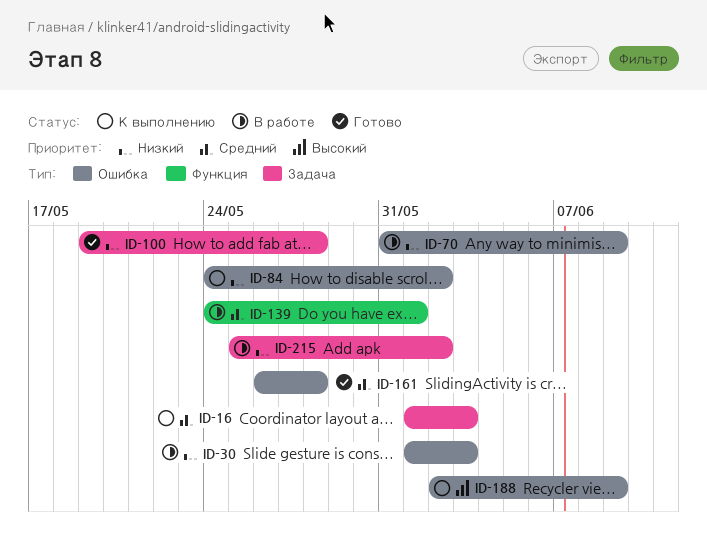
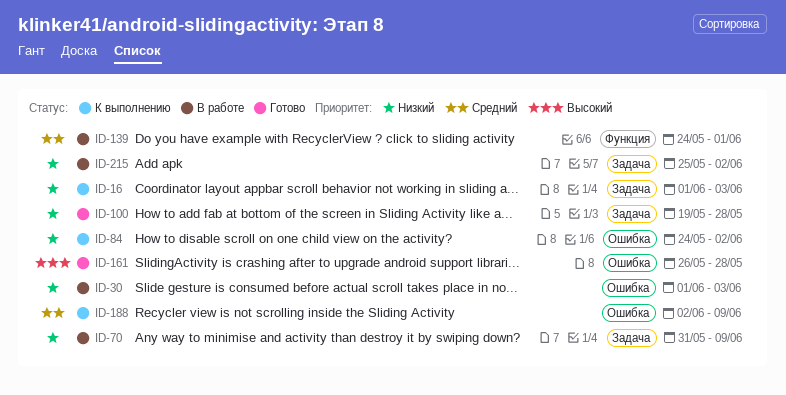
ID-16, priority: Средний -> Низкий
ID-70, label: Ошибка -> Задача
ID-161, priority: Средний -> Высокий
ID-188, priority: Высокий -> Средний

